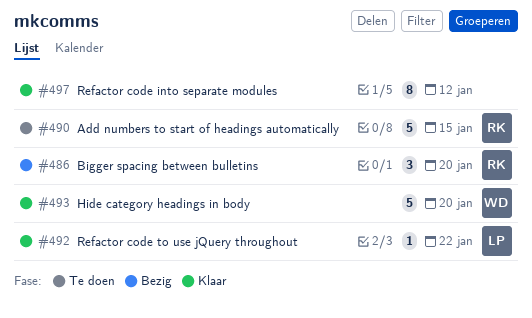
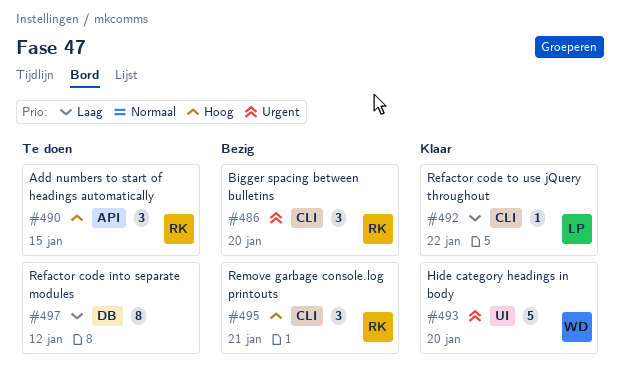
#490, estimate: 5 -> 3
#495: none -> present
#497, status: Klaar -> Te doen

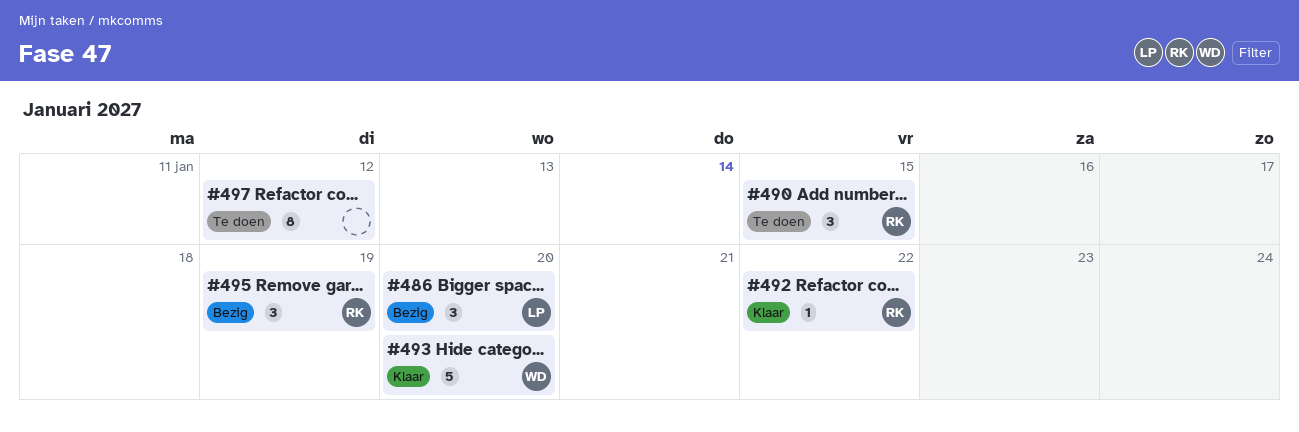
#486, owner: RK -> LP
#492, owner: LP -> RK
#495, due: Jan 21 -> Jan 19

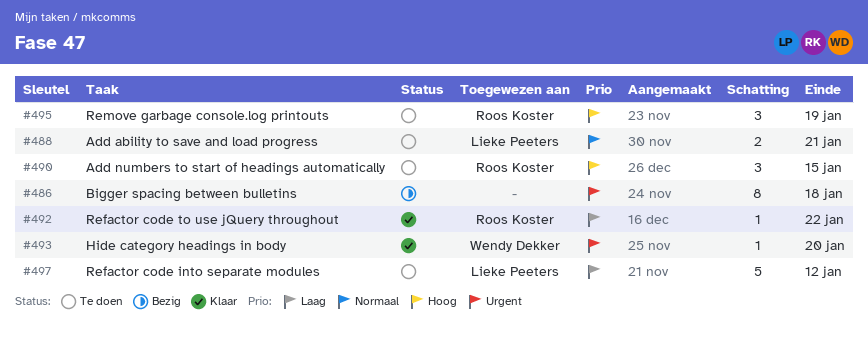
#486, owner: Lieke Peeters -> none
#486, estimate: 3 -> 8
#486, due: Jan 20 -> Jan 18
#488: none -> present
#493, estimate: 5 -> 1
#495, status: Bezig -> Te doen
#497, owner: none -> Lieke Peeters
#497, estimate: 8 -> 5

